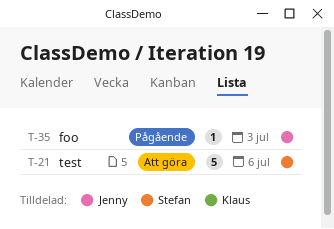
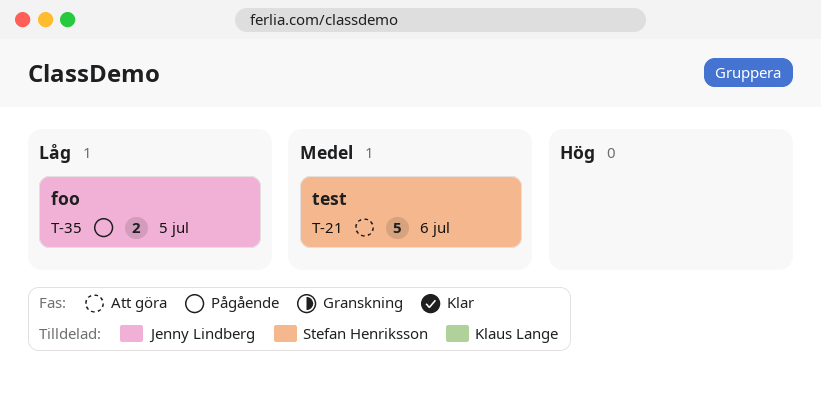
T-35, estimate: 1 -> 2
T-35, due: Jul 3 -> Jul 5

